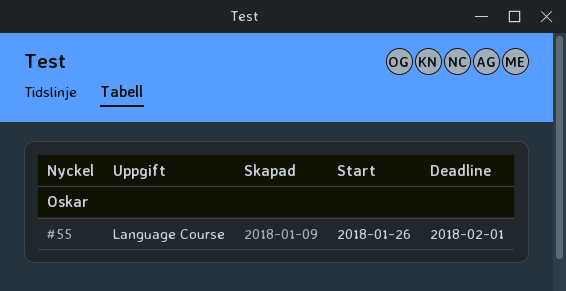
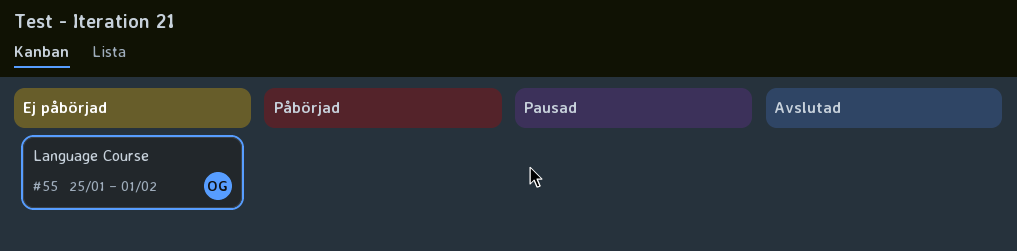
#55, start: Jan 26 -> Jan 25

